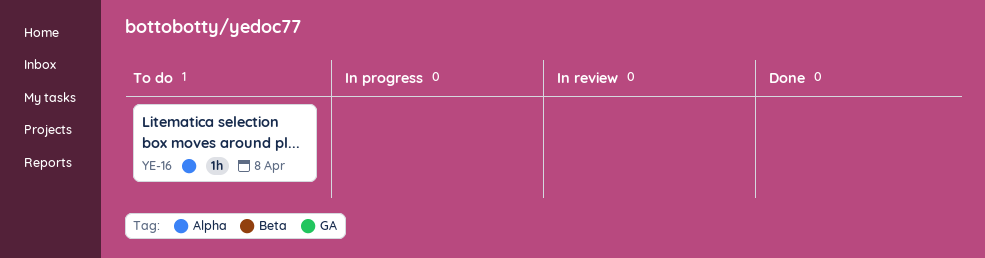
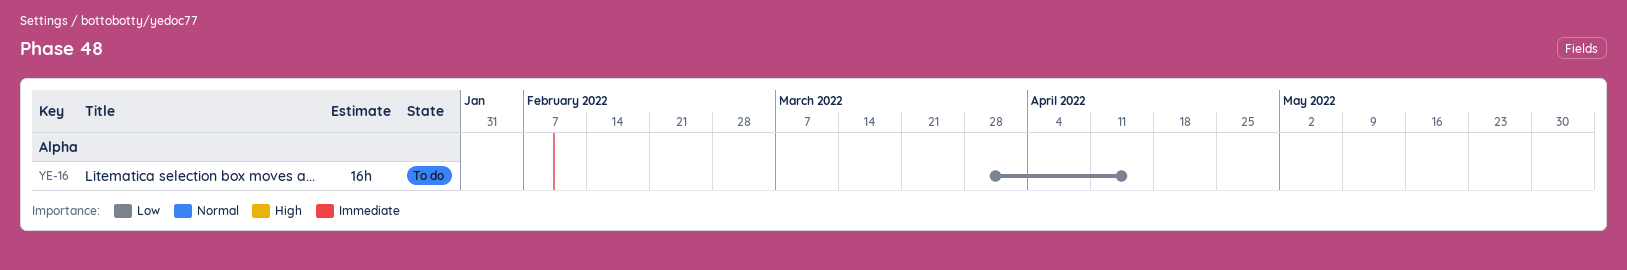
YE-16, estimate: 1h -> 16h
YE-16, due: Apr 8 -> Apr 15

